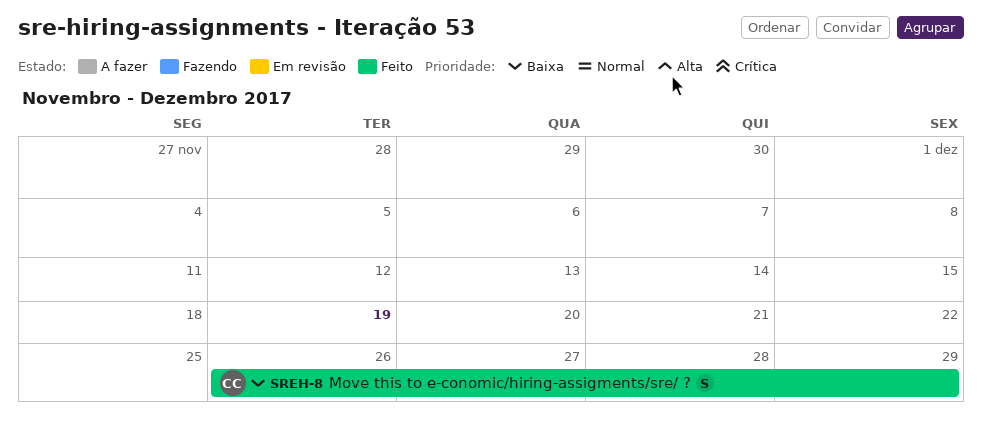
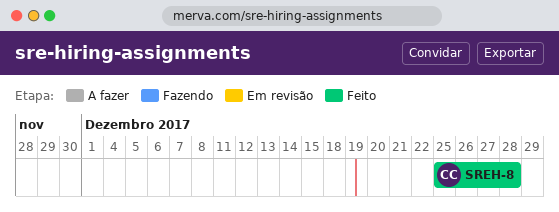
SREH-8, start: Dec 26 -> Dec 25
SREH-8, due: Dec 29 -> Dec 28

